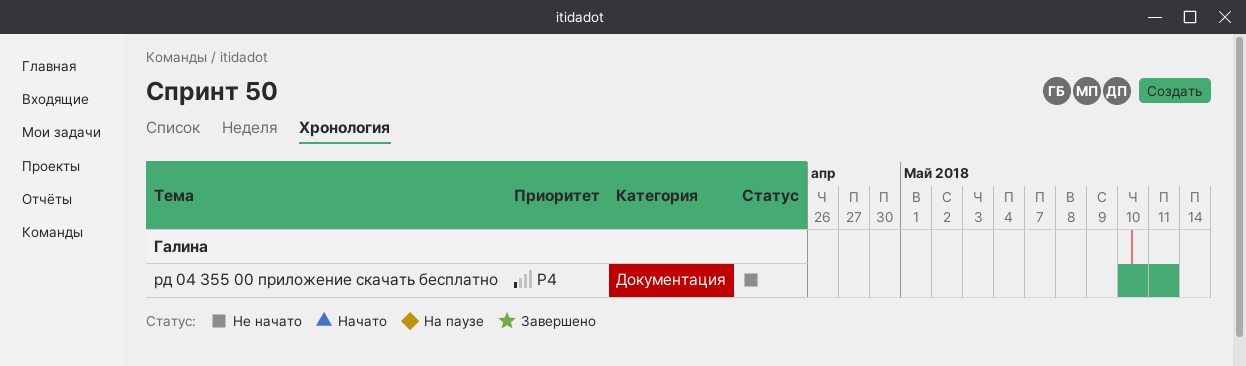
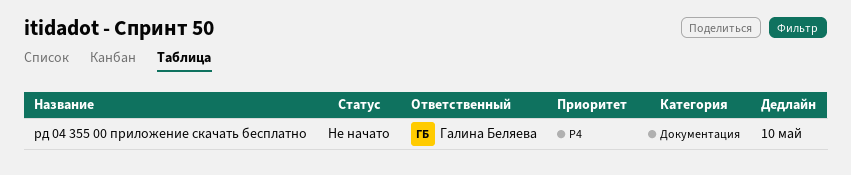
рд 04 355 00 приложение скачать бесплатно, due: May 11 -> May 10

